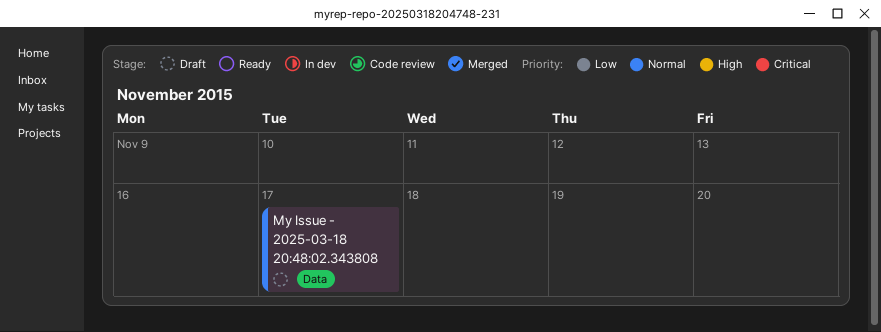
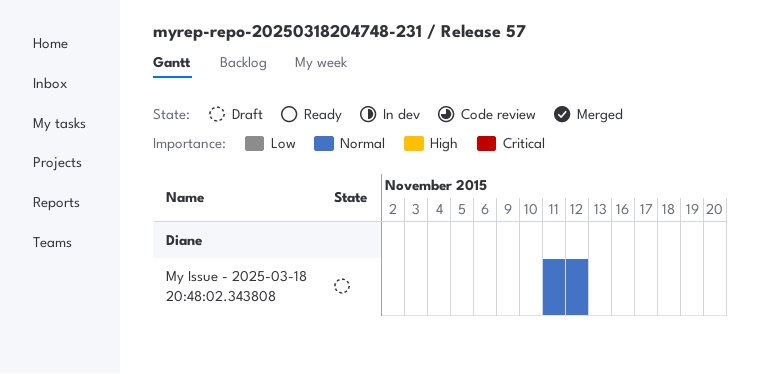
My Issue - 2025-03-18 20:48:02.343808, due: Nov 17 -> Nov 12

